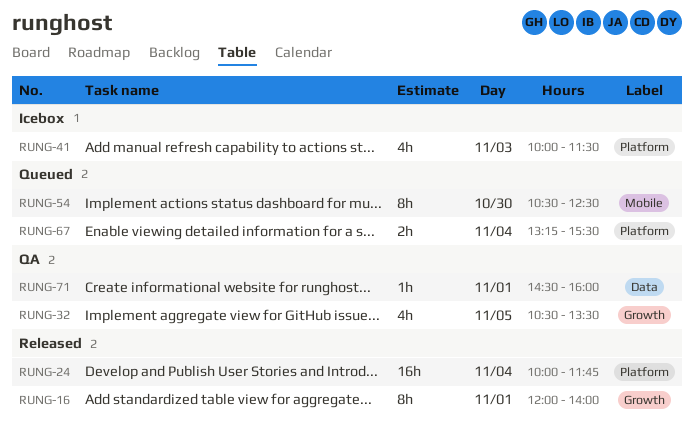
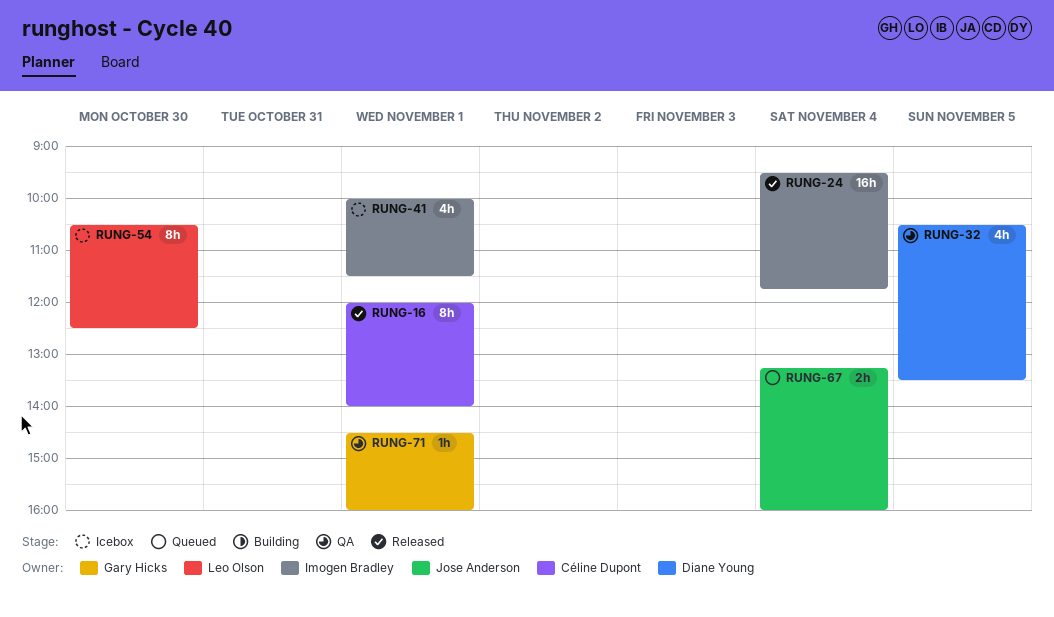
RUNG-24, begins: 10:00 -> 09:30
RUNG-41, day: Nov 3 -> Nov 1
RUNG-54, status: Queued -> Icebox
RUNG-67, ends: 15:30 -> 16:00

